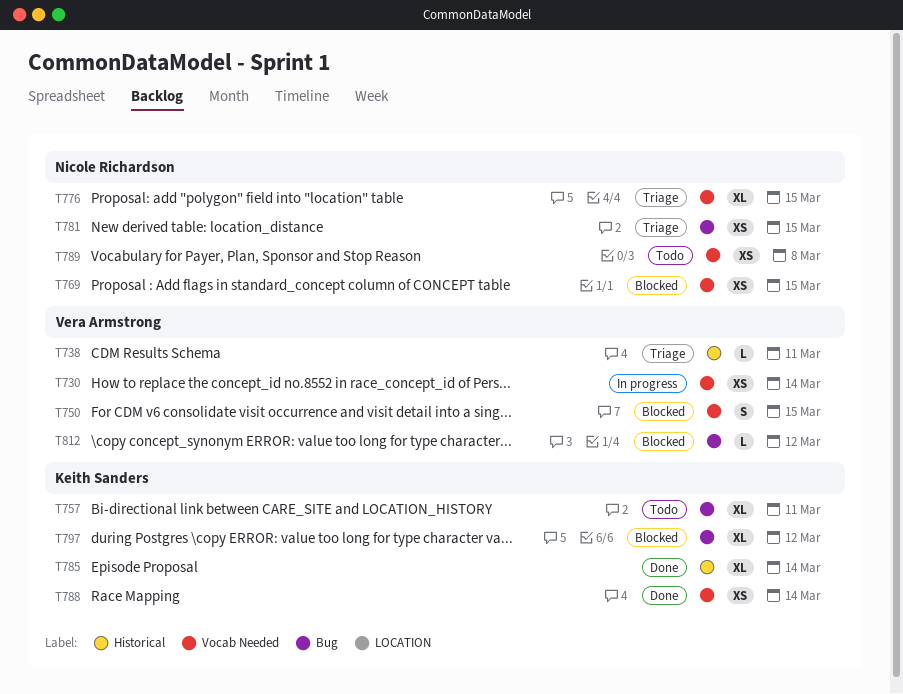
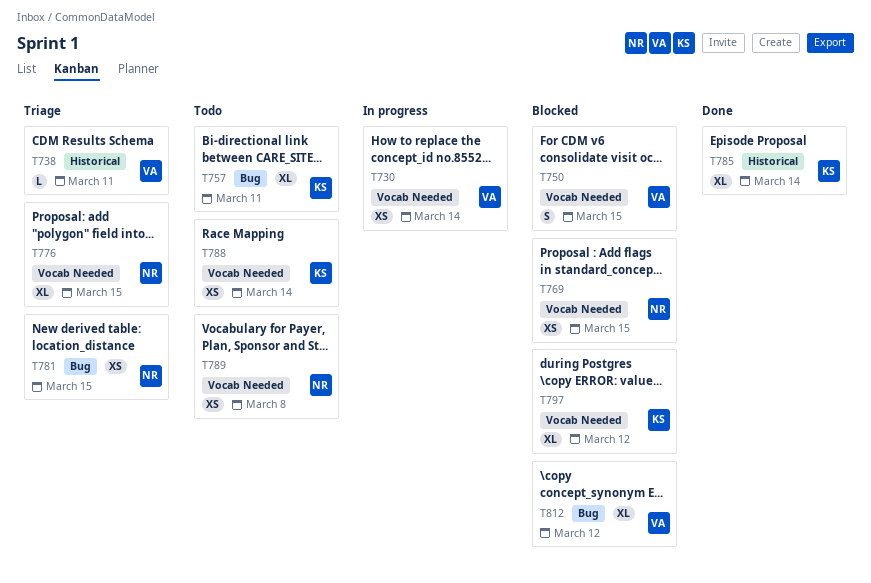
T788, status: Done -> Todo
T797, label: Bug -> Vocab Needed
T812, estimate: L -> XL

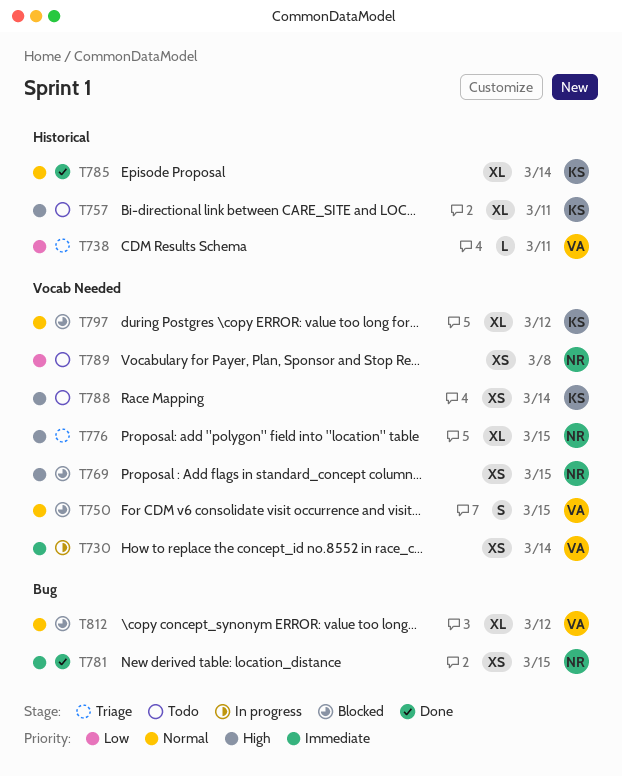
T757, label: Bug -> Historical
T781, status: Triage -> Done

